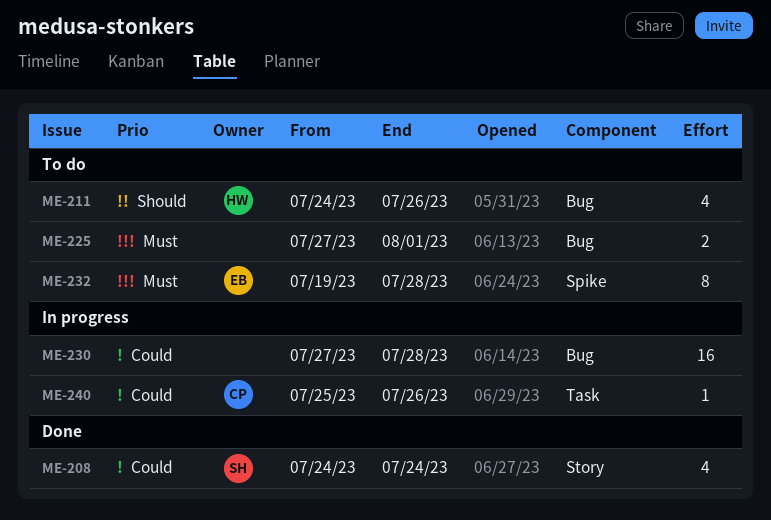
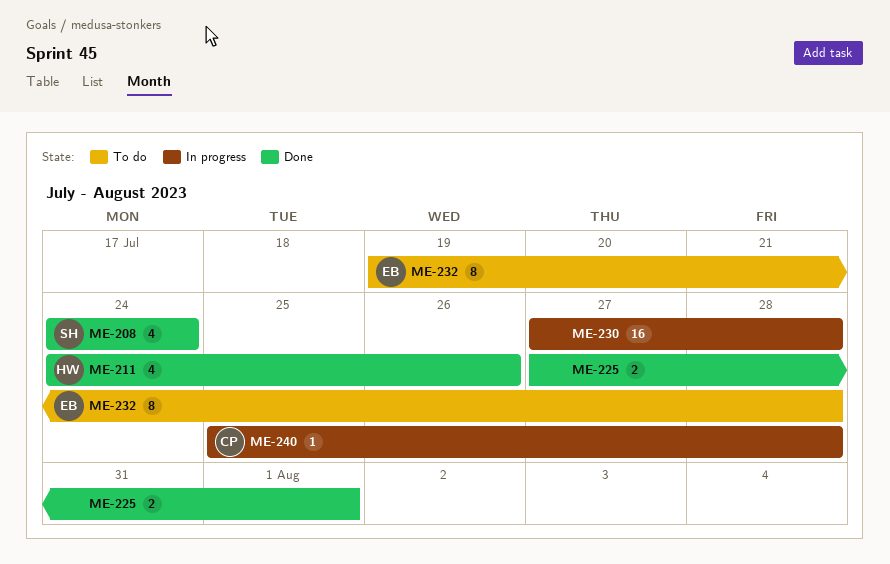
ME-211, status: To do -> Done
ME-225, status: To do -> Done
ME-240, due: Jul 26 -> Jul 28

